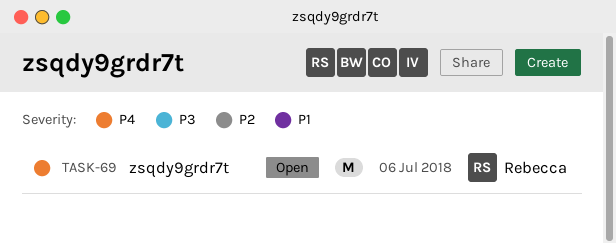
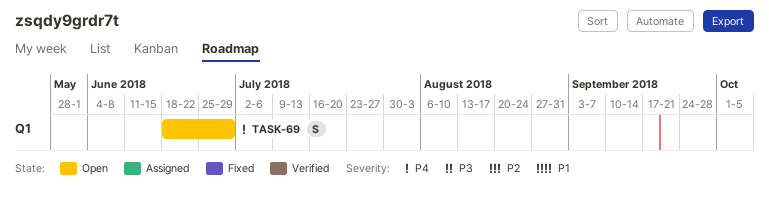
TASK-69, estimate: M -> S
TASK-69, due: Jul 6 -> Jun 29

